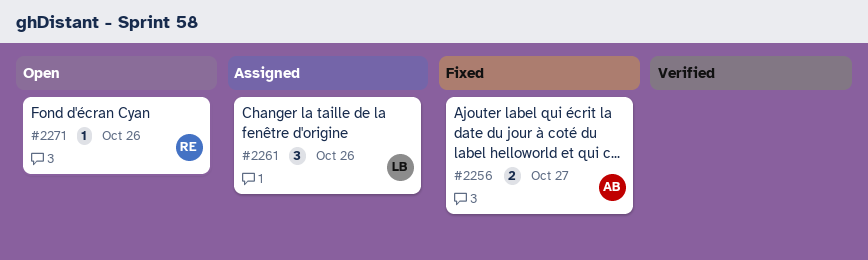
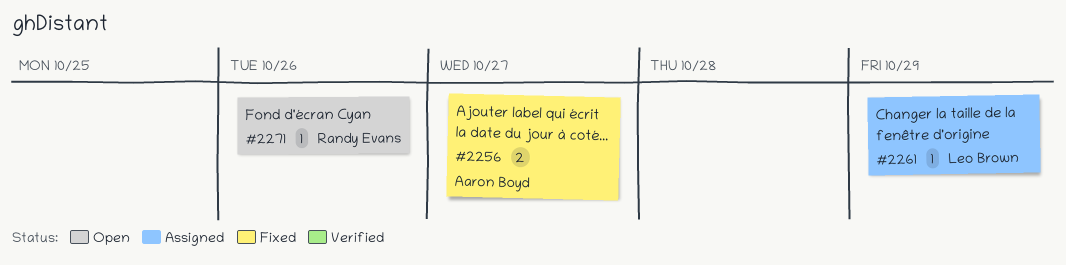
#2261, estimate: 3 -> 1
#2261, due: Oct 26 -> Oct 29

